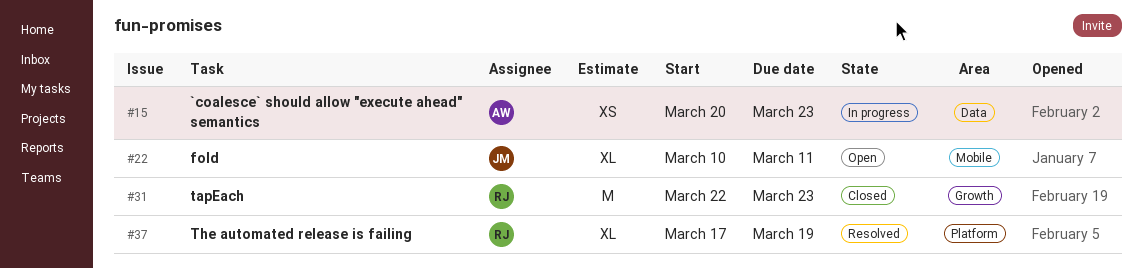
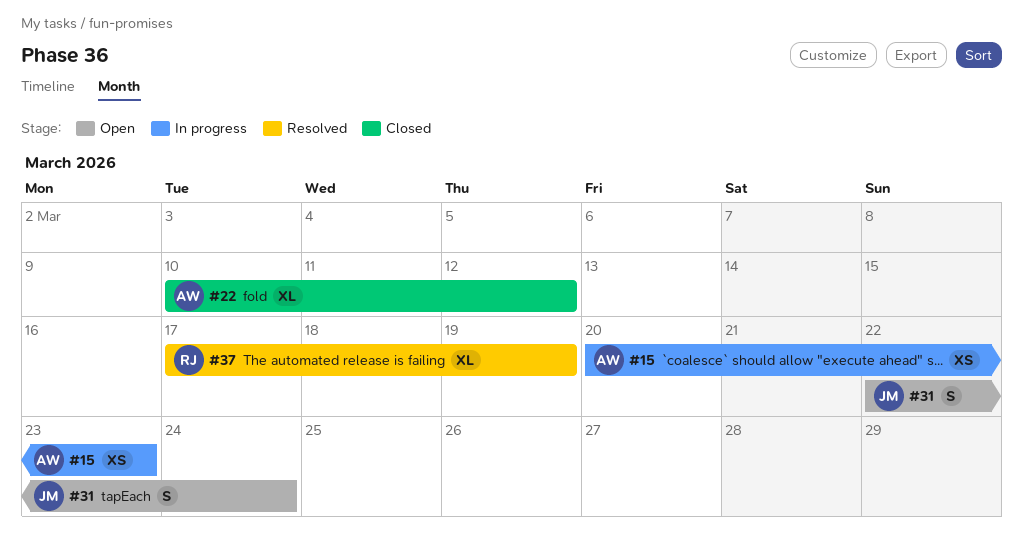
#22, status: Open -> Closed
#22, owner: JM -> AW
#22, due: Mar 11 -> Mar 12
#31, status: Closed -> Open
#31, owner: RJ -> JM
#31, estimate: M -> S
#31, due: Mar 23 -> Mar 24

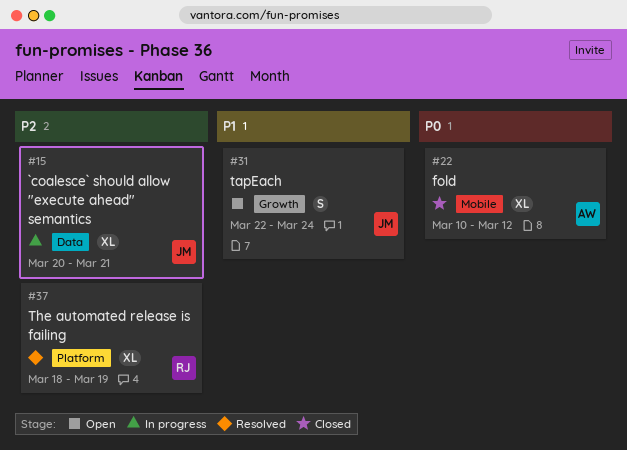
#15, owner: AW -> JM
#15, estimate: XS -> XL
#15, due: Mar 23 -> Mar 21
#37, start: Mar 17 -> Mar 18

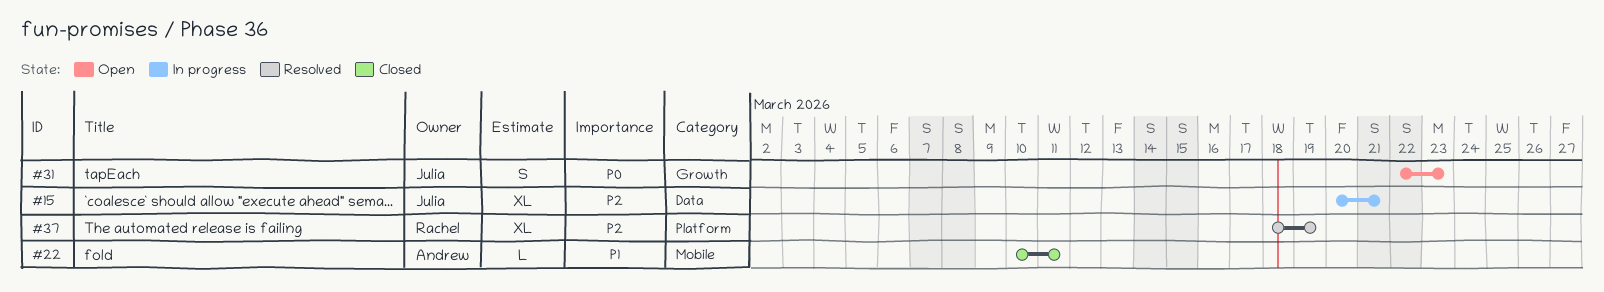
#22, priority: P0 -> P1
#22, estimate: XL -> L
#22, due: Mar 12 -> Mar 11
#31, priority: P1 -> P0
#31, due: Mar 24 -> Mar 23

